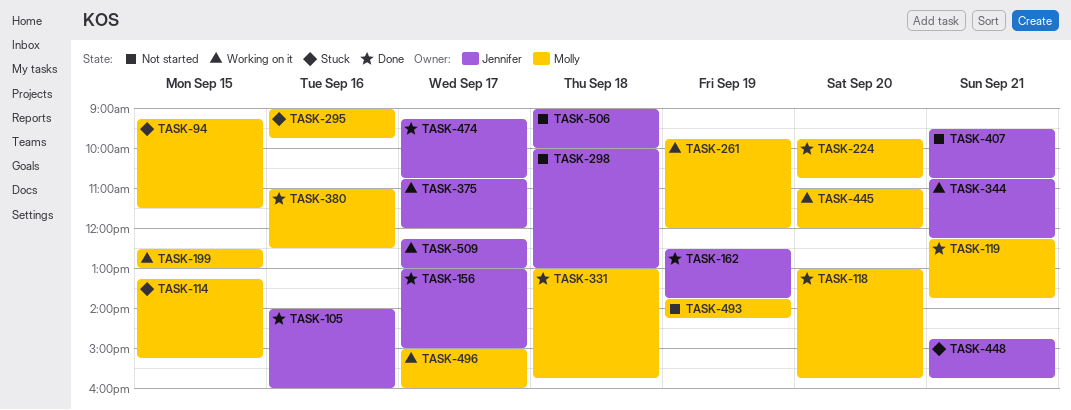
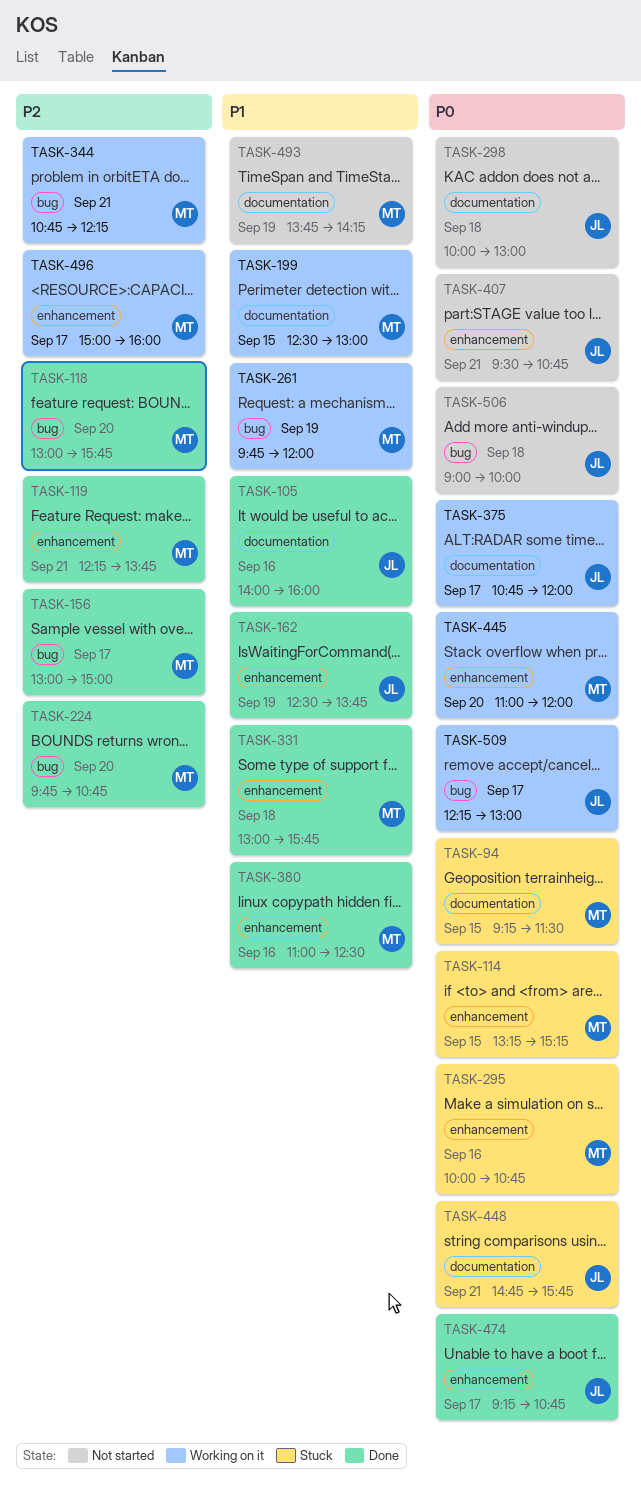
TASK-156, owner: Jennifer -> Molly
TASK-295, begins: 09:00 -> 10:00
TASK-295, ends: 09:45 -> 10:45
TASK-344, owner: Jennifer -> Molly

